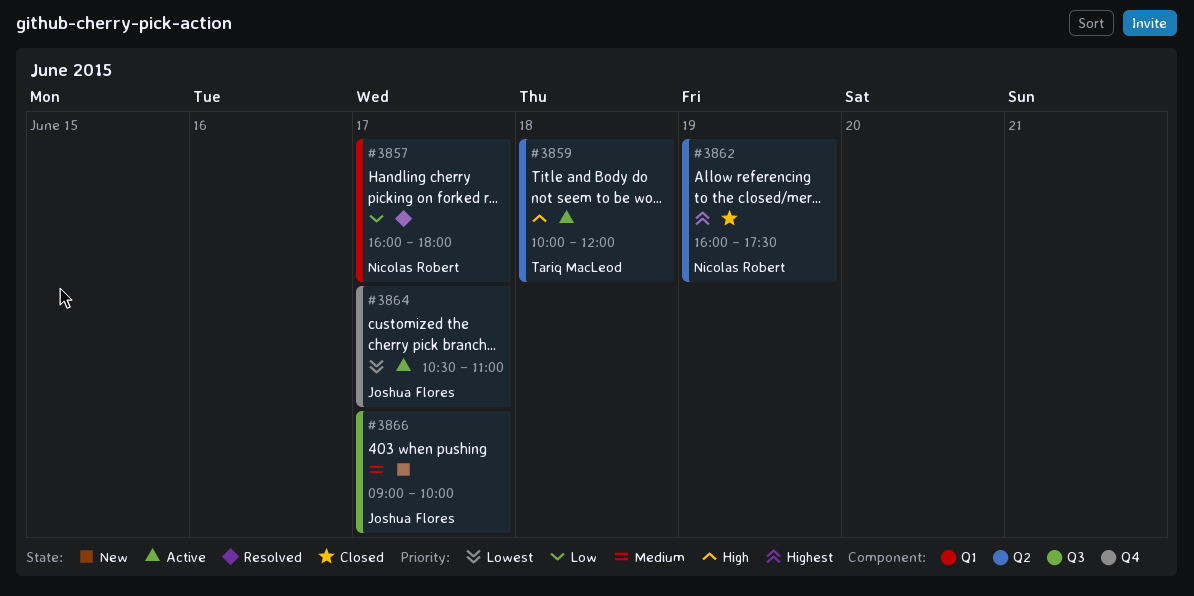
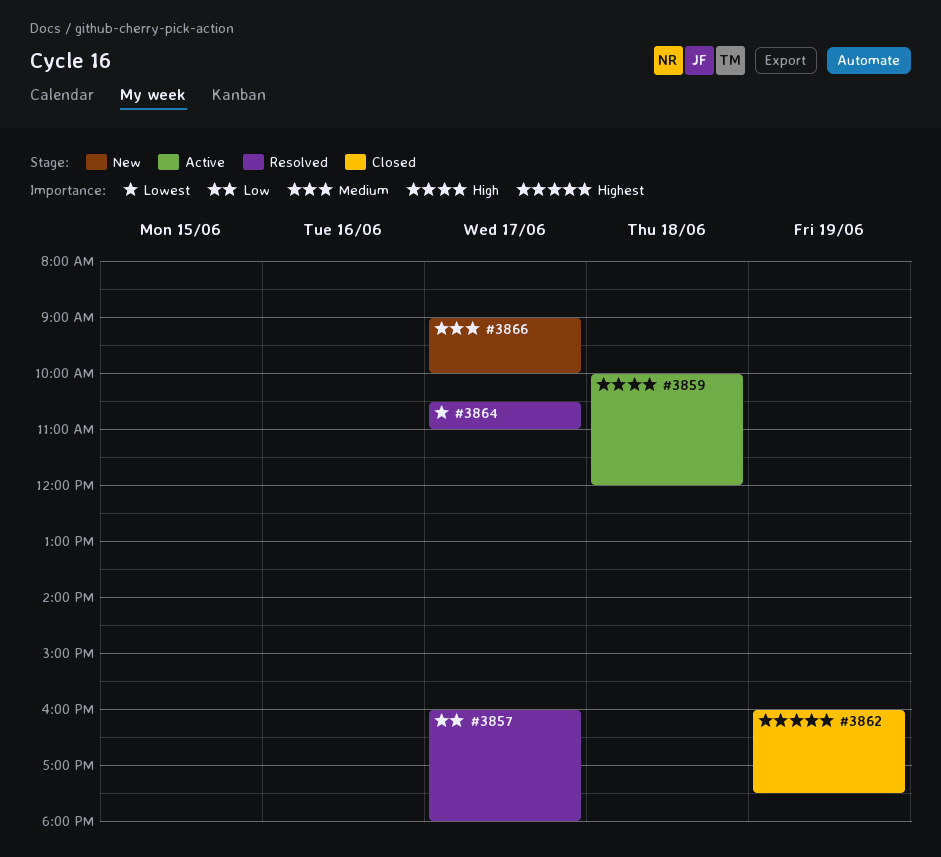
#3864, status: Active -> Resolved

